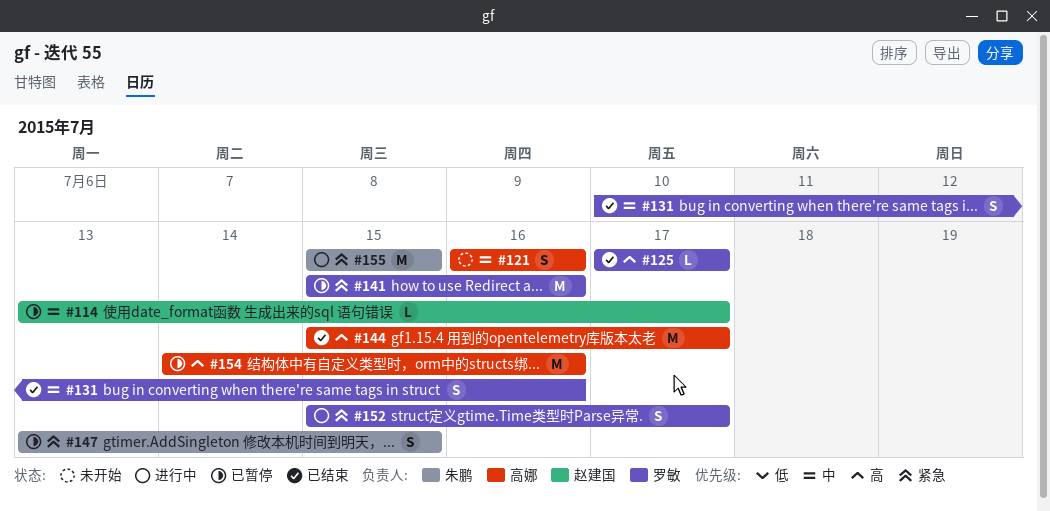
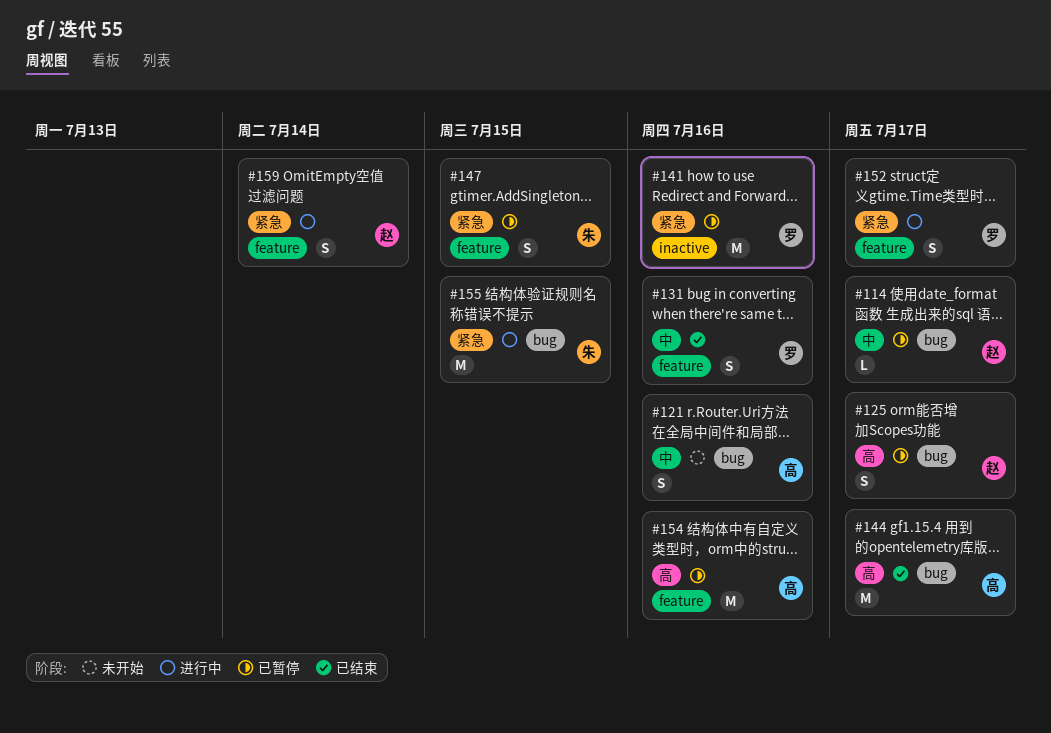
#125, status: 已结束 -> 已暂停
#125, owner: 罗敏 -> 赵建国
#125, estimate: L -> S
#159: none -> present

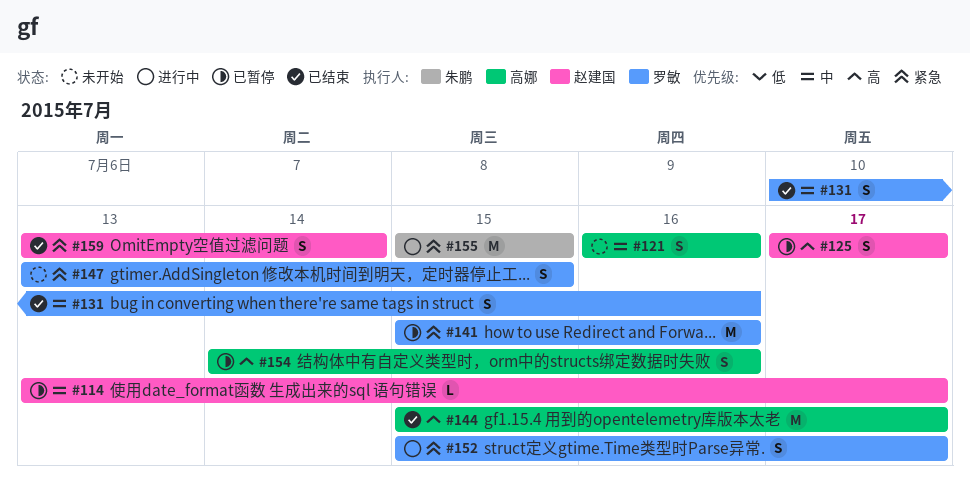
#147, status: 已暂停 -> 未开始
#147, owner: 朱鹏 -> 罗敏
#154, estimate: M -> S
#159, status: 进行中 -> 已结束

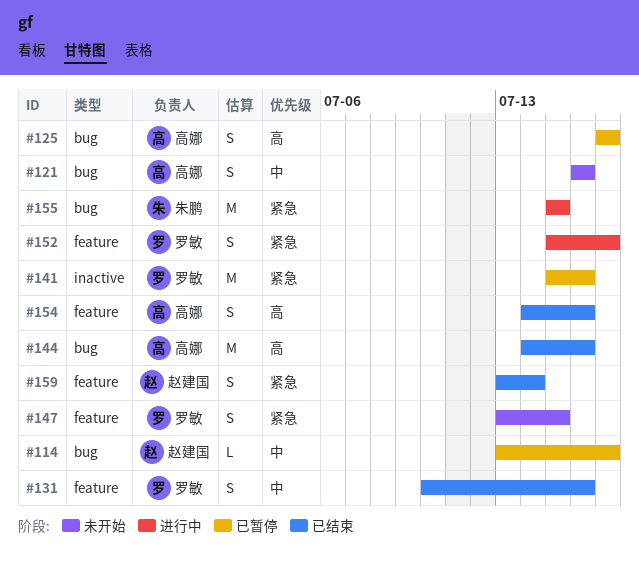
#125, owner: 赵建国 -> 高娜
#144, start: Jul 15 -> Jul 14
#144, due: Jul 17 -> Jul 16
#154, status: 已暂停 -> 已结束

